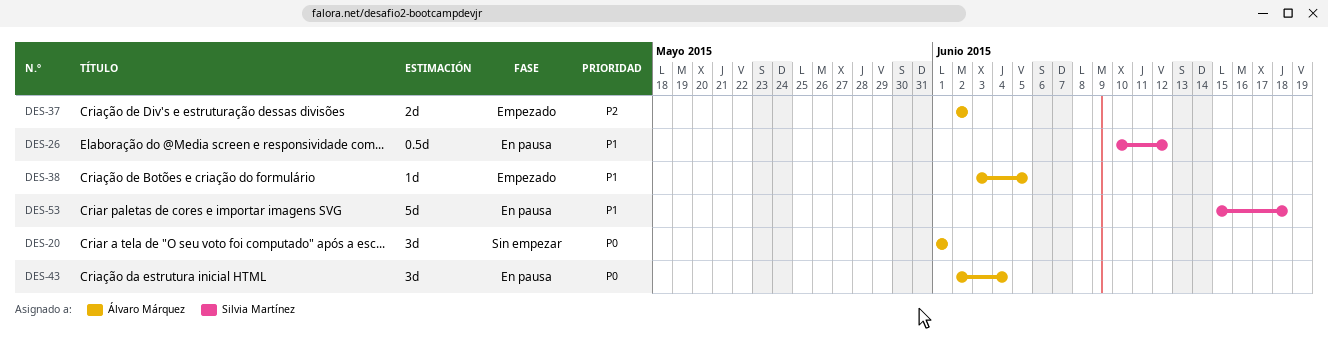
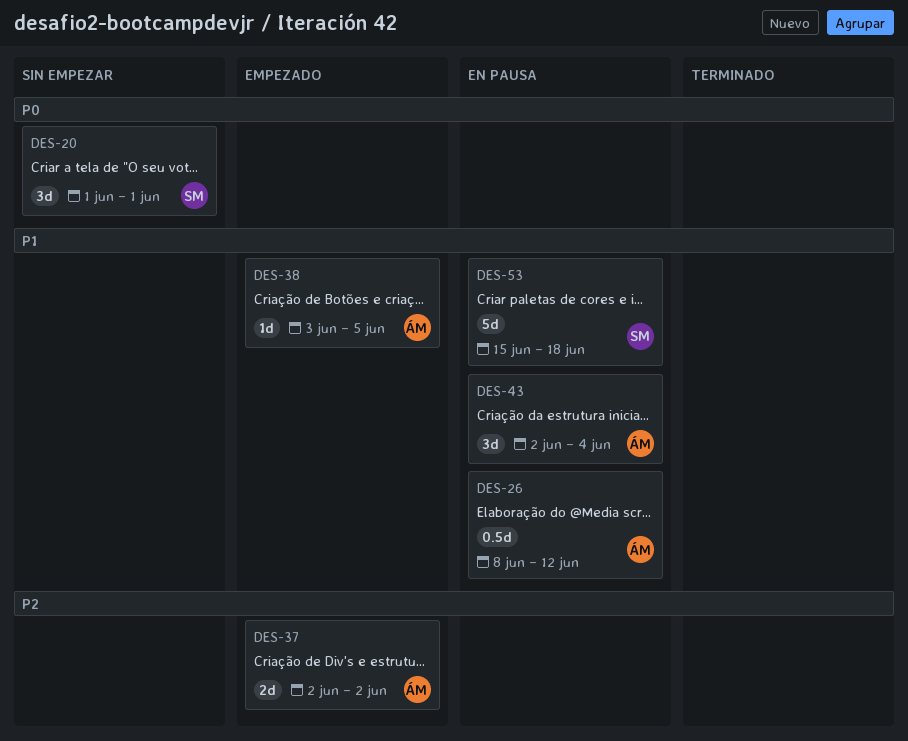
DES-20, owner: Álvaro Márquez -> Silvia Martínez
DES-26, owner: Silvia Martínez -> Álvaro Márquez
DES-26, start: Jun 10 -> Jun 8
DES-43, priority: P0 -> P1

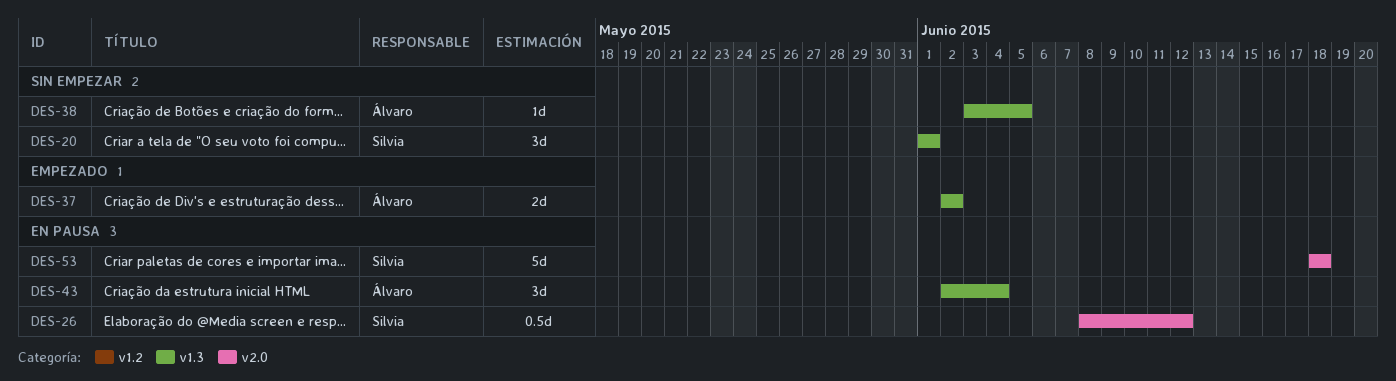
DES-26, owner: Álvaro -> Silvia
DES-38, status: Empezado -> Sin empezar
DES-53, start: Jun 15 -> Jun 18

